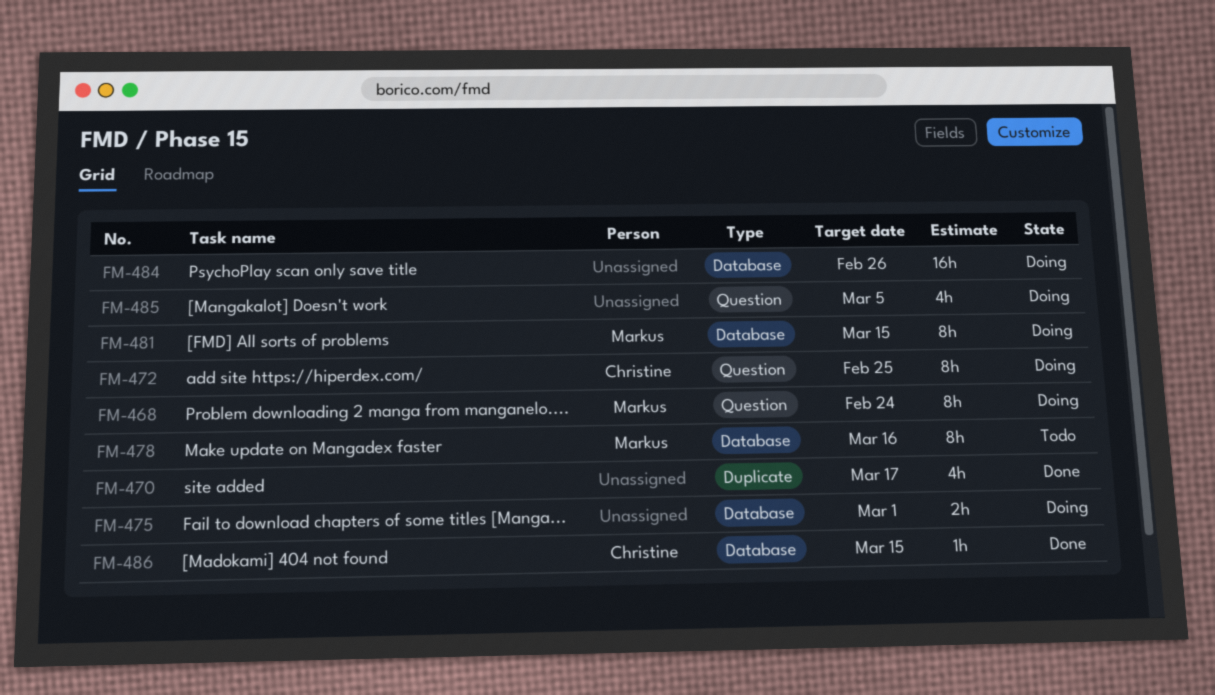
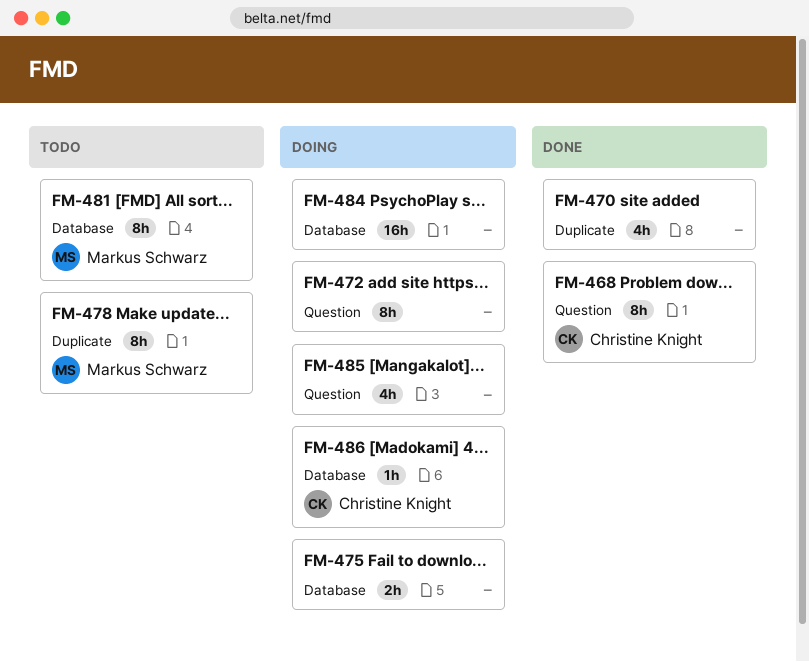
FM-468, status: Doing -> Done
FM-468, owner: Markus Schwarz -> Christine Knight
FM-472, owner: Christine Knight -> none
FM-478, label: Database -> Duplicate
FM-481, status: Doing -> Todo
FM-486, status: Done -> Doing

